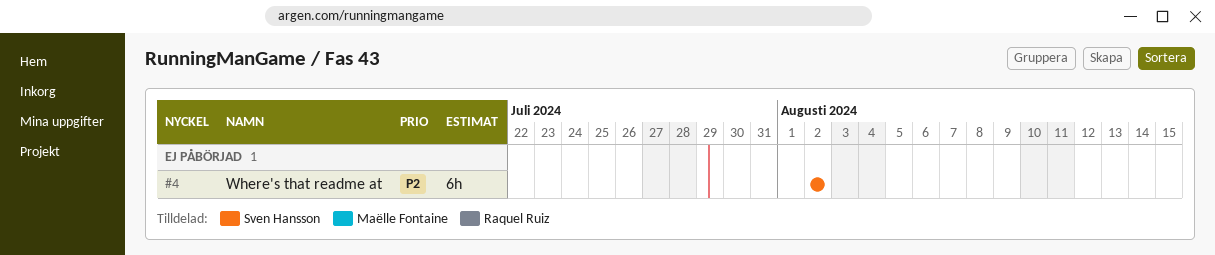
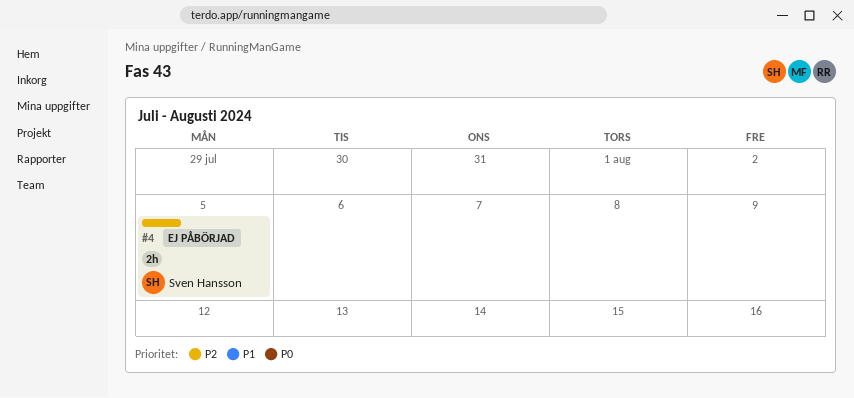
#4, estimate: 6h -> 2h
#4, due: Aug 2 -> Aug 5

